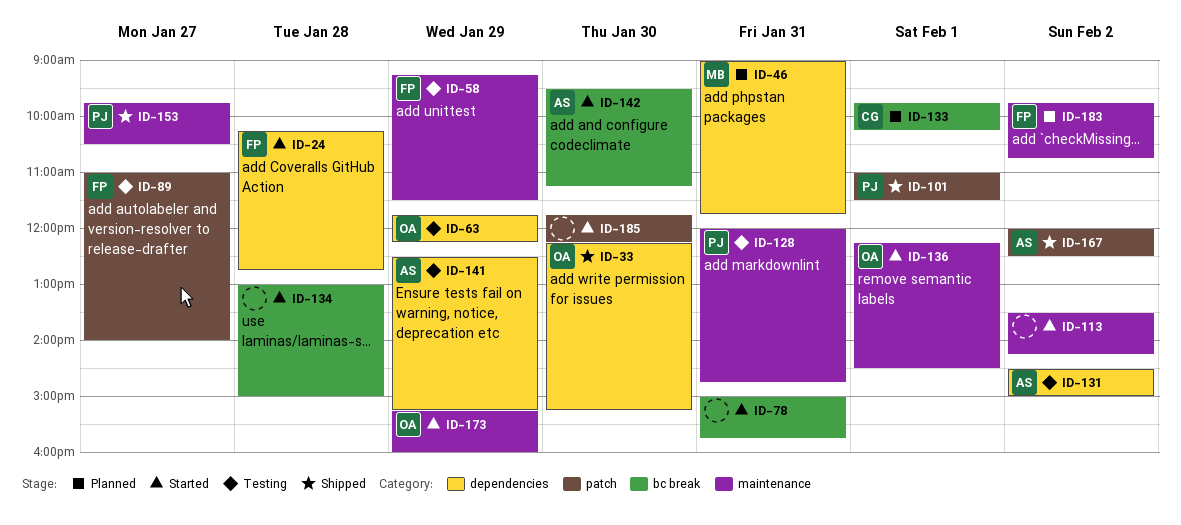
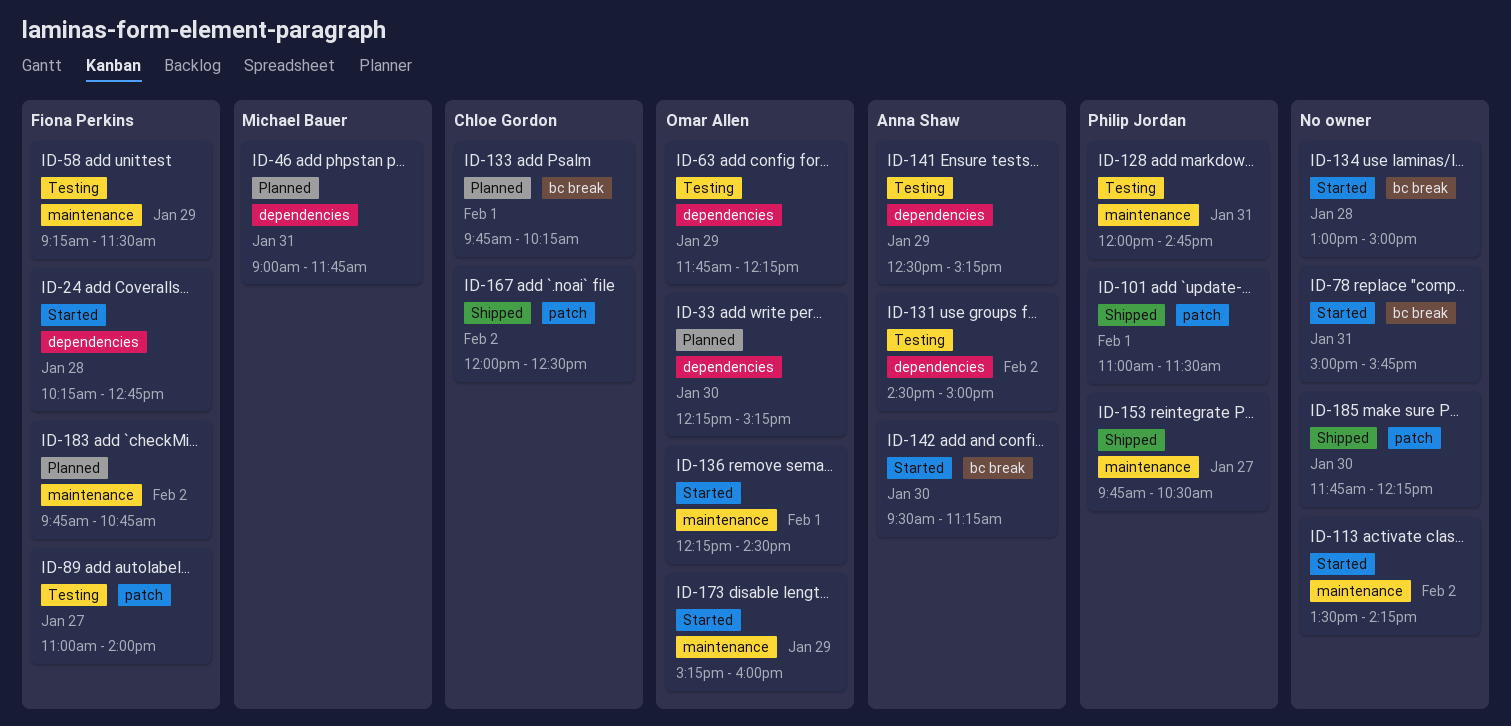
ID-33, status: Shipped -> Planned
ID-167, owner: Anna Shaw -> Chloe Gordon
ID-185, status: Started -> Shipped

